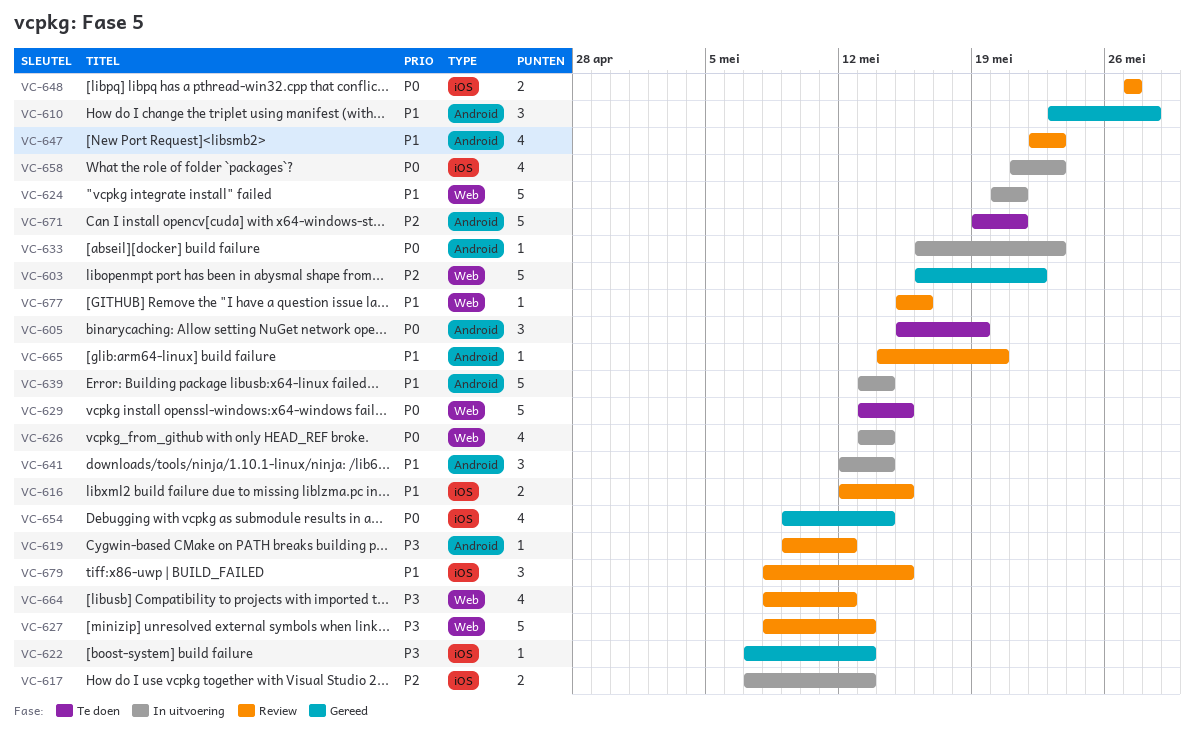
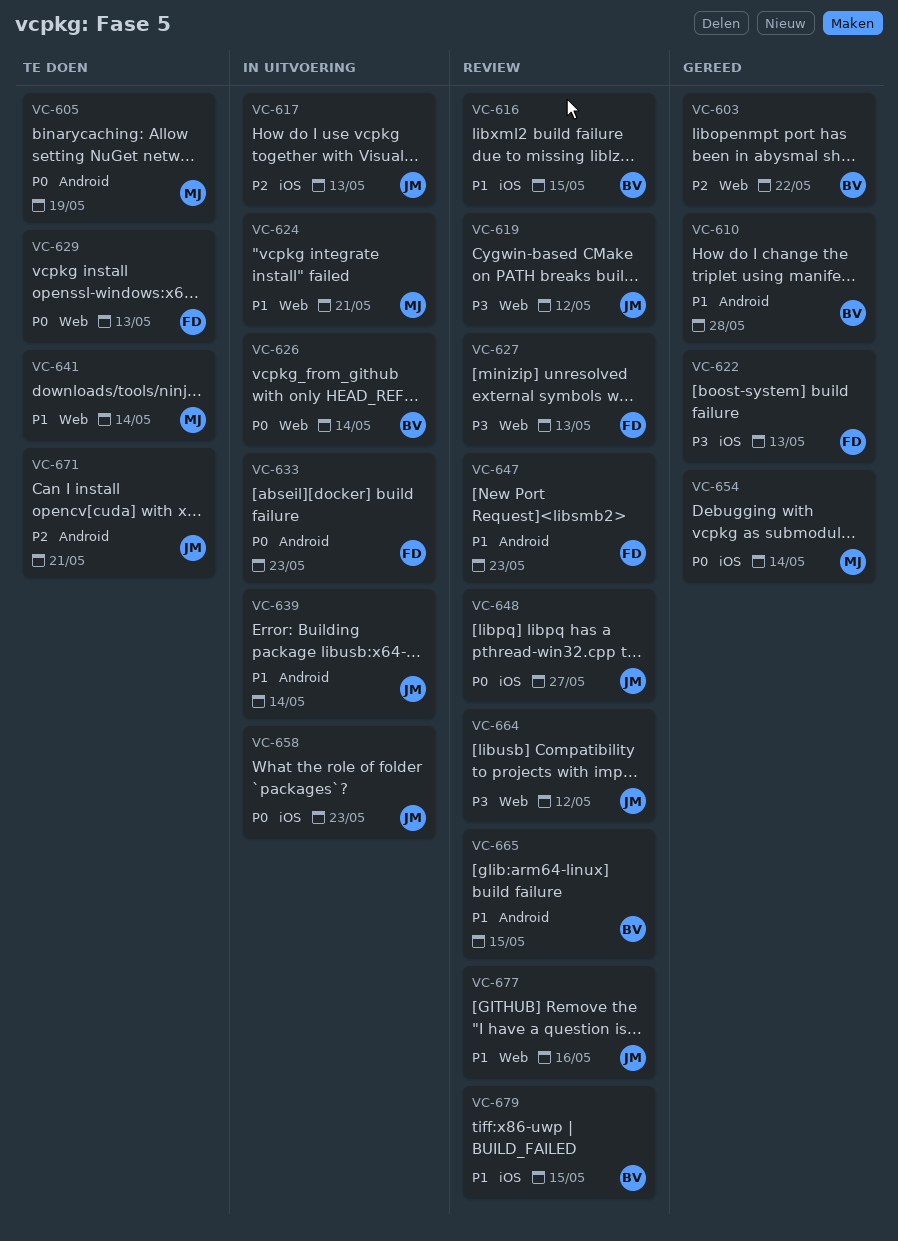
VC-619, label: Android -> Web
VC-629, due: May 15 -> May 13
VC-641, status: In uitvoering -> Te doen
VC-641, label: Android -> Web
VC-665, due: May 20 -> May 15

